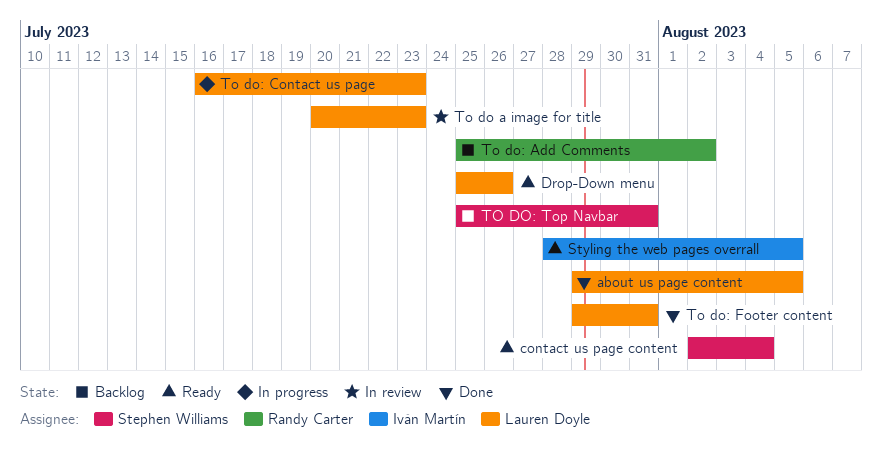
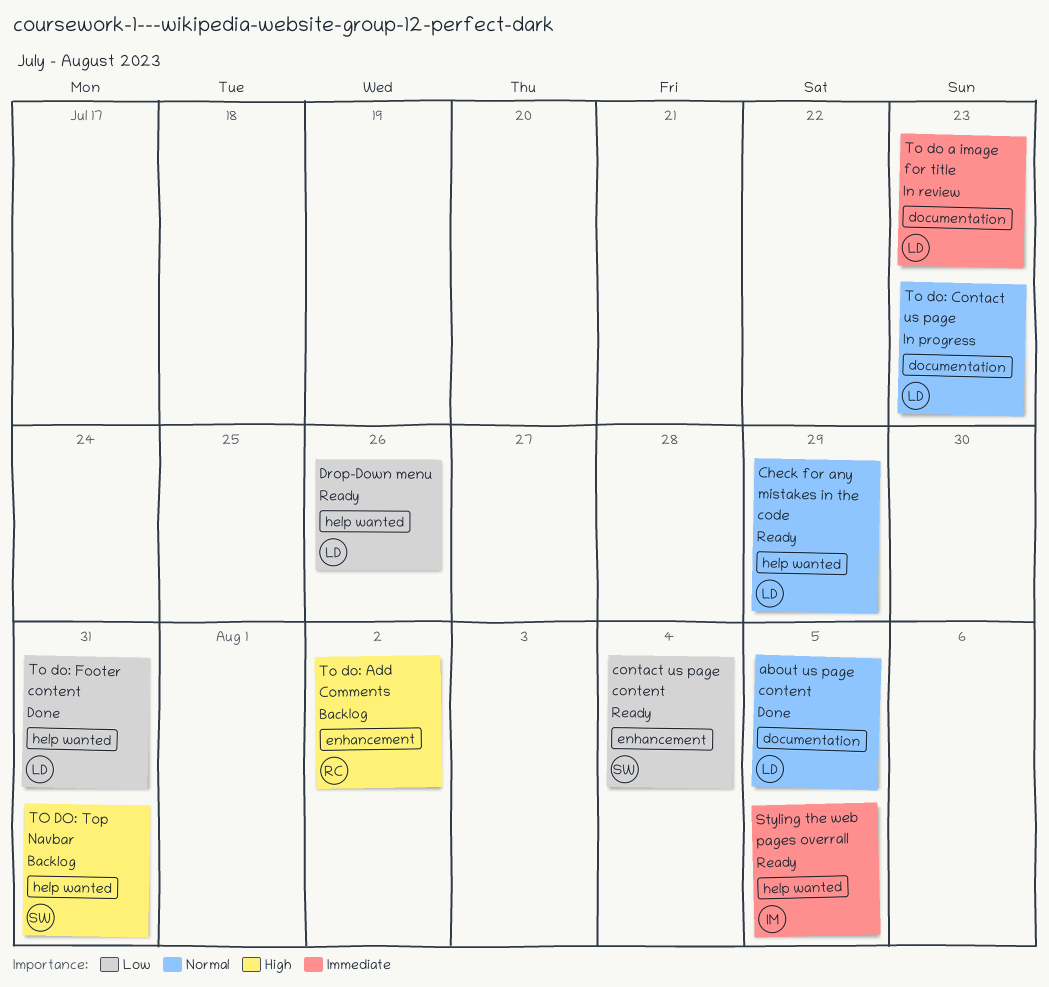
Check for any mistakes in the code: none -> present

